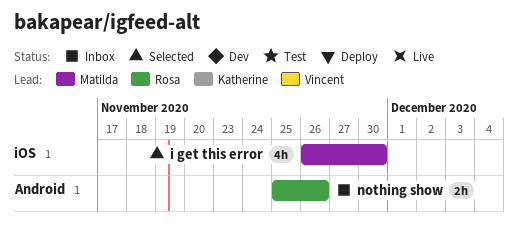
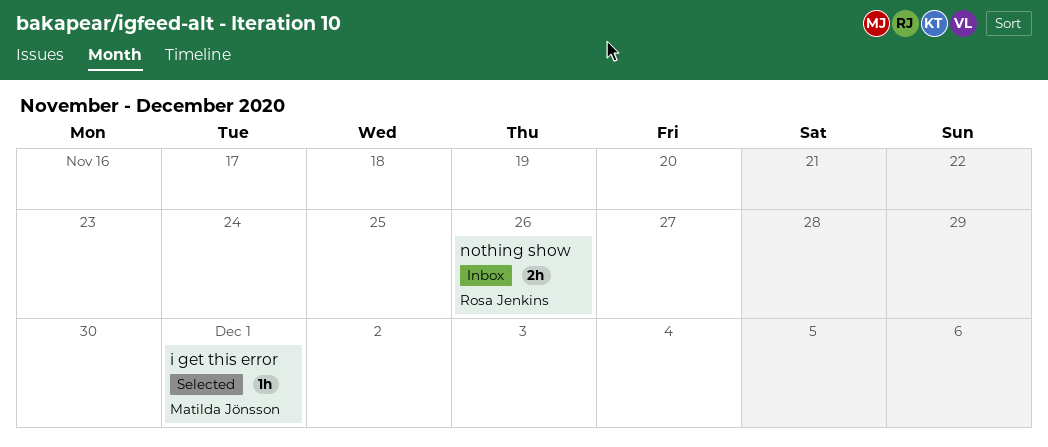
i get this error, estimate: 4h -> 1h
i get this error, due: Nov 30 -> Dec 1

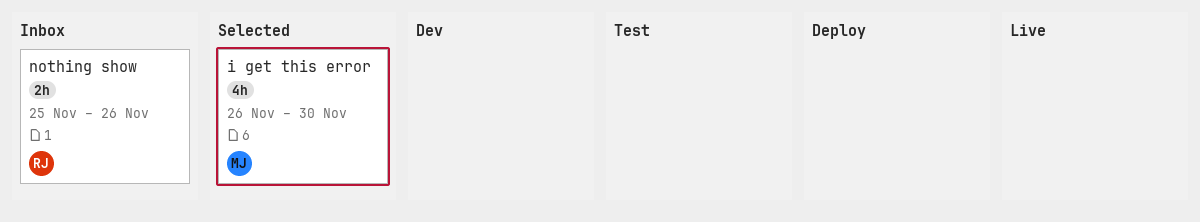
i get this error, estimate: 1h -> 4h
i get this error, due: Dec 1 -> Nov 30

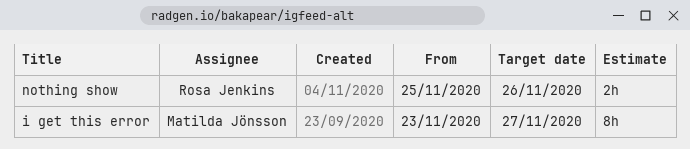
i get this error, estimate: 4h -> 8h
i get this error, start: Nov 26 -> Nov 23
i get this error, due: Nov 30 -> Nov 27

